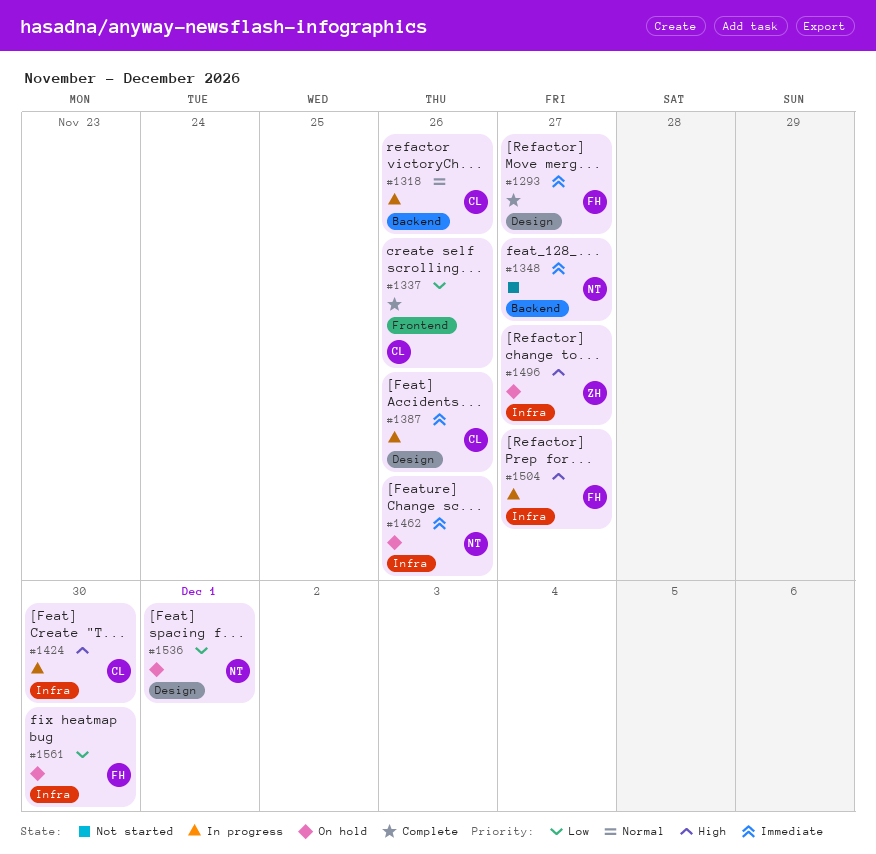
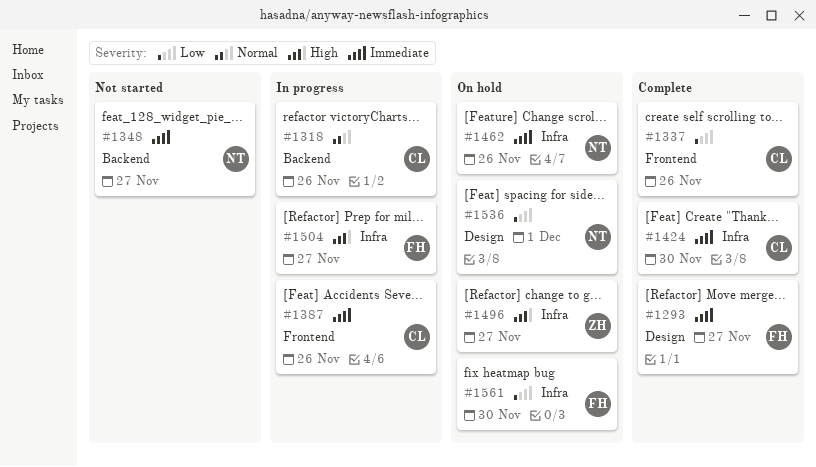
#1387, label: Design -> Frontend
#1424, status: In progress -> Complete
#1424, priority: High -> Immediate

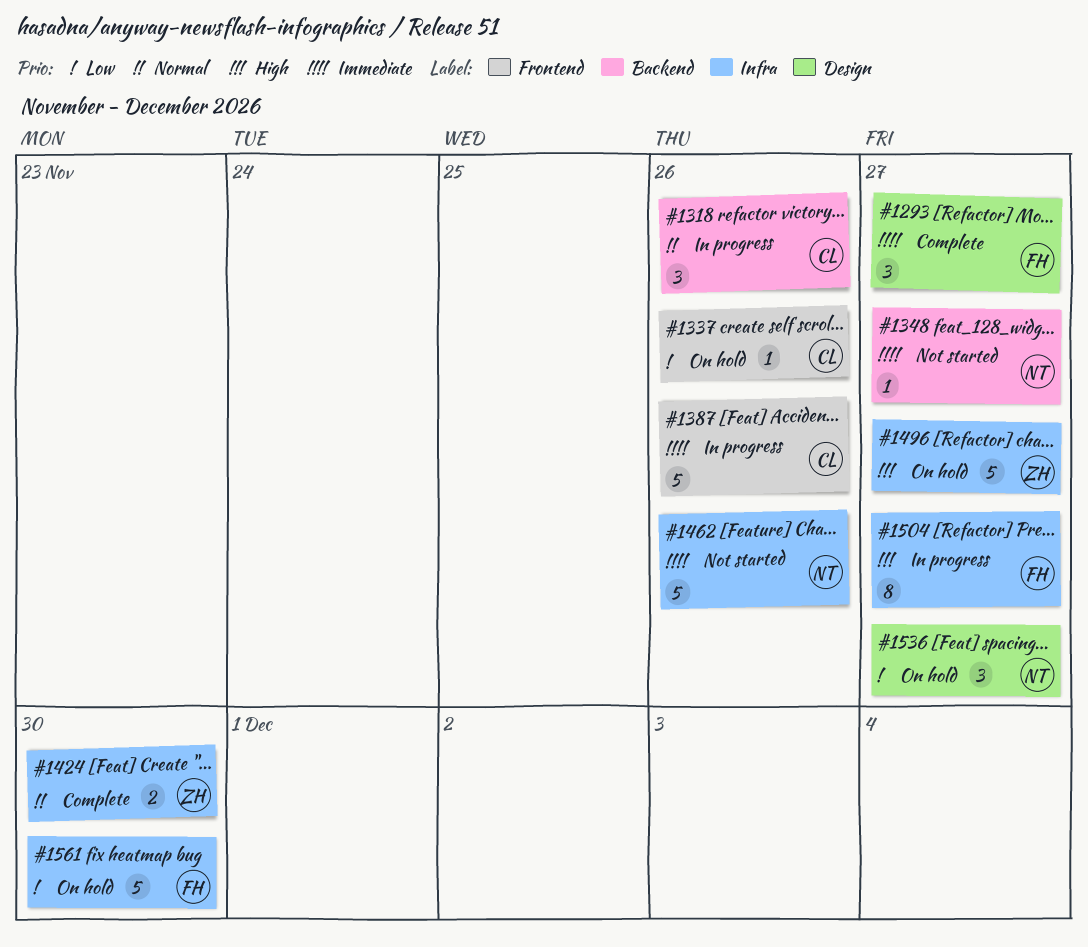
#1337, status: Complete -> On hold
#1424, owner: CL -> ZH
#1424, priority: Immediate -> Normal
#1462, status: On hold -> Not started
#1536, due: Dec 1 -> Nov 27

